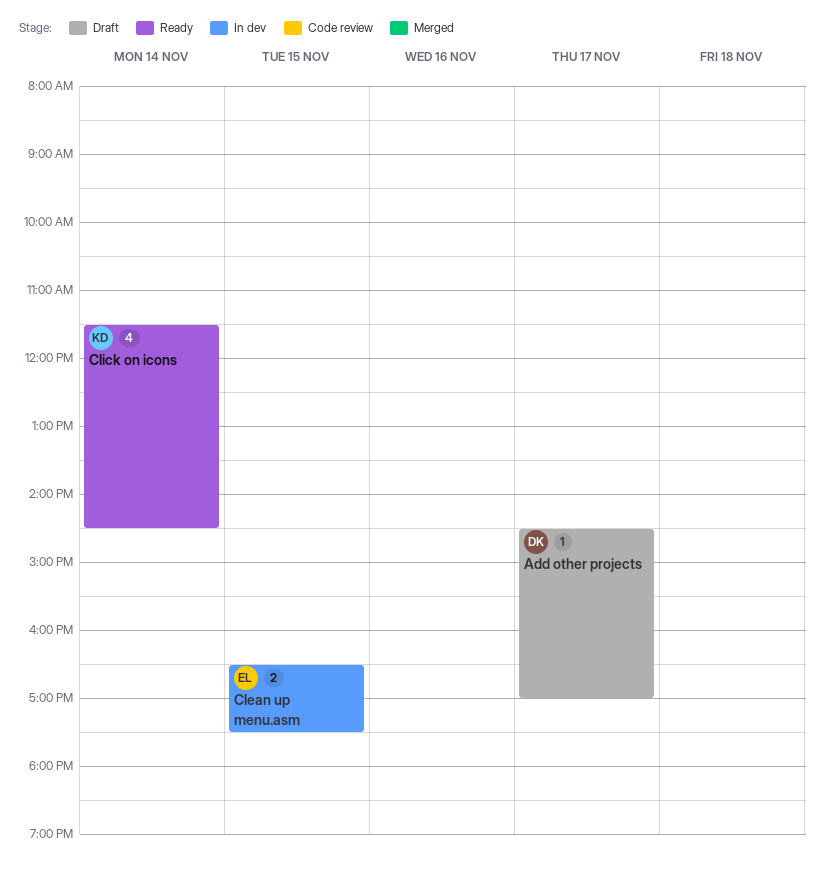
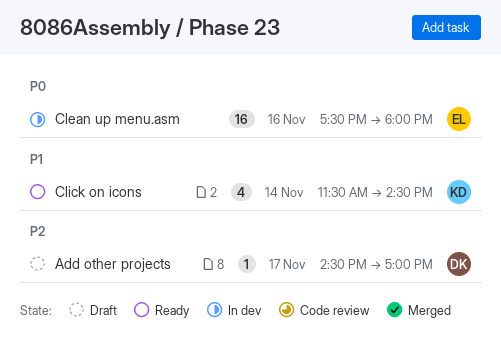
Clean up menu.asm, estimate: 2 -> 16
Clean up menu.asm, day: Nov 15 -> Nov 16
Clean up menu.asm, begins: 16:30 -> 17:30
Clean up menu.asm, ends: 17:30 -> 18:00

